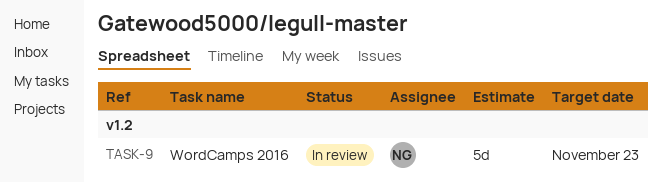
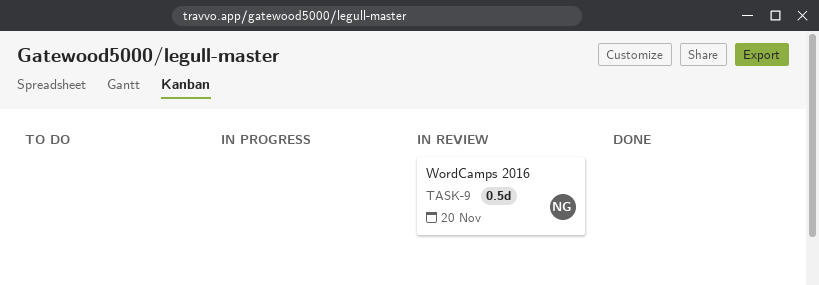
TASK-9, estimate: 5d -> 0.5d
TASK-9, due: Nov 23 -> Nov 20

